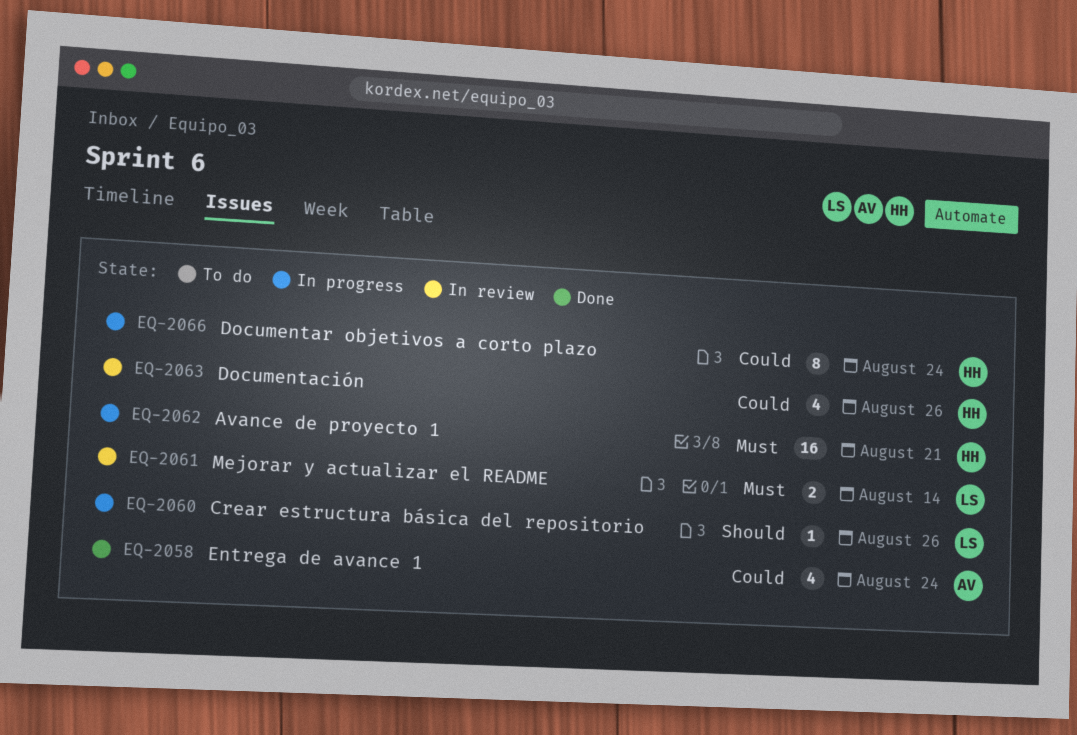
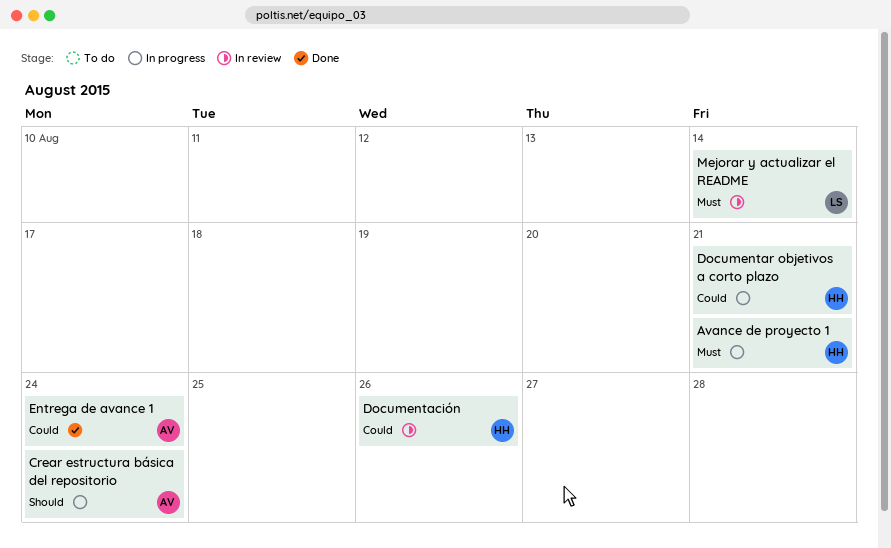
Crear estructura básica del repositorio, owner: LS -> AV
Crear estructura básica del repositorio, due: Aug 26 -> Aug 24
Documentar objetivos a corto plazo, due: Aug 24 -> Aug 21

